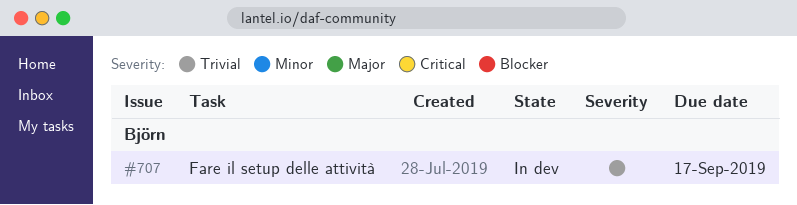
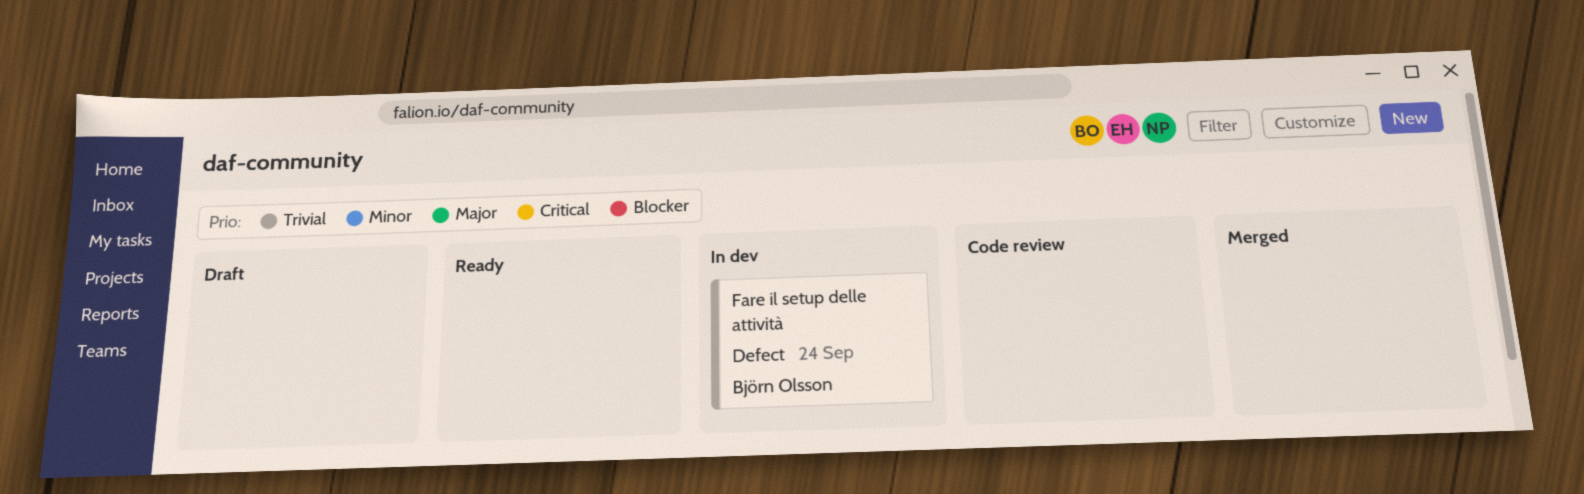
Fare il setup delle attività, due: Sep 17 -> Sep 24

